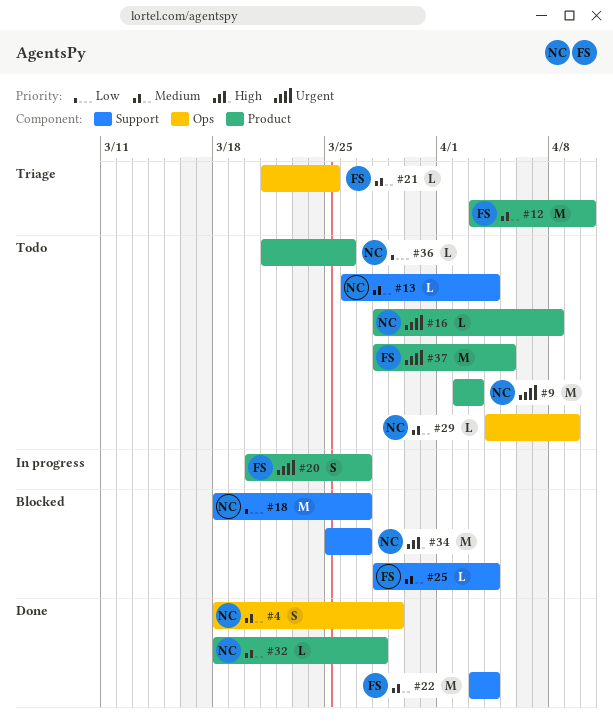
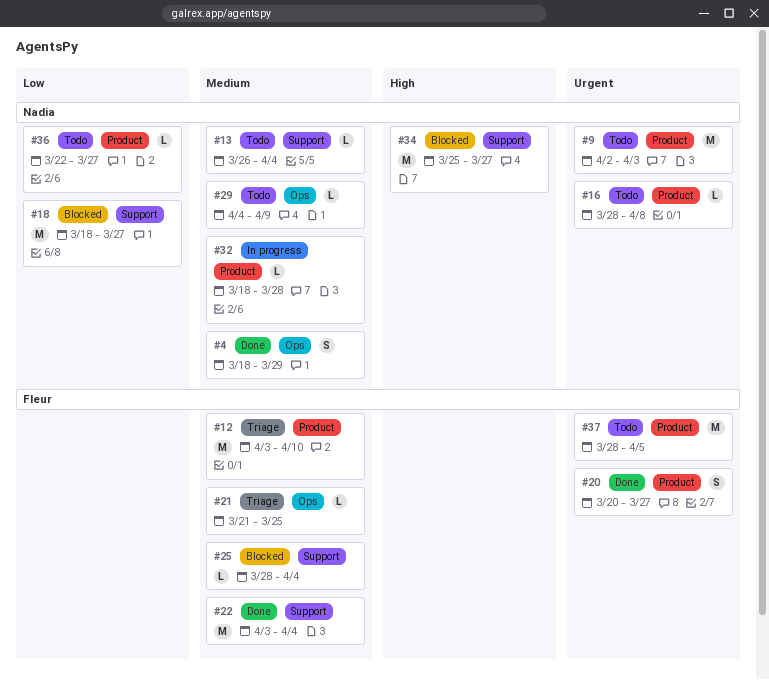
#20, status: In progress -> Done
#32, status: Done -> In progress
#36, start: Mar 21 -> Mar 22
#36, due: Mar 26 -> Mar 27

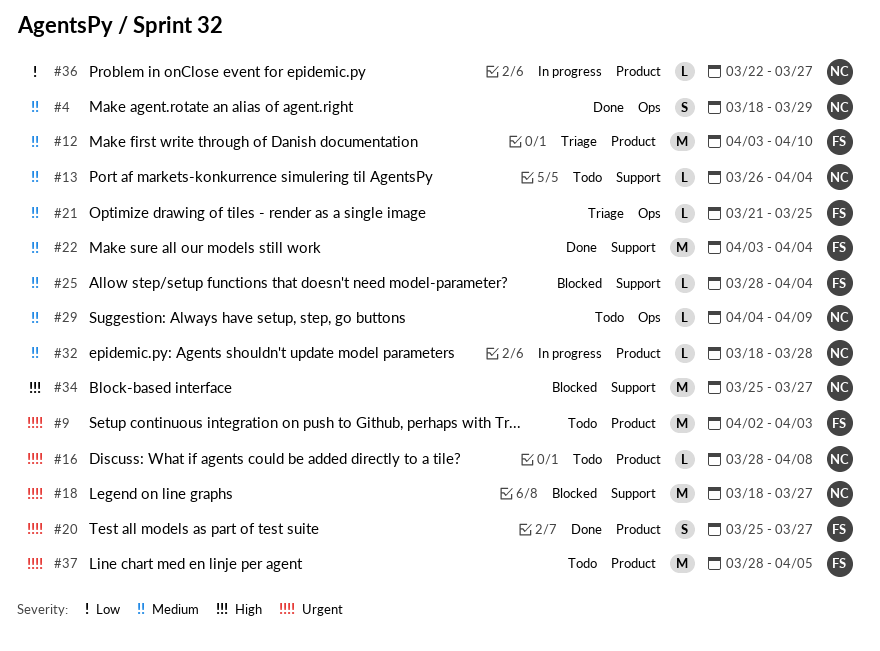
#9, owner: Nadia -> Fleur
#18, priority: Low -> Urgent
#20, start: Mar 20 -> Mar 25
#36, status: Todo -> In progress

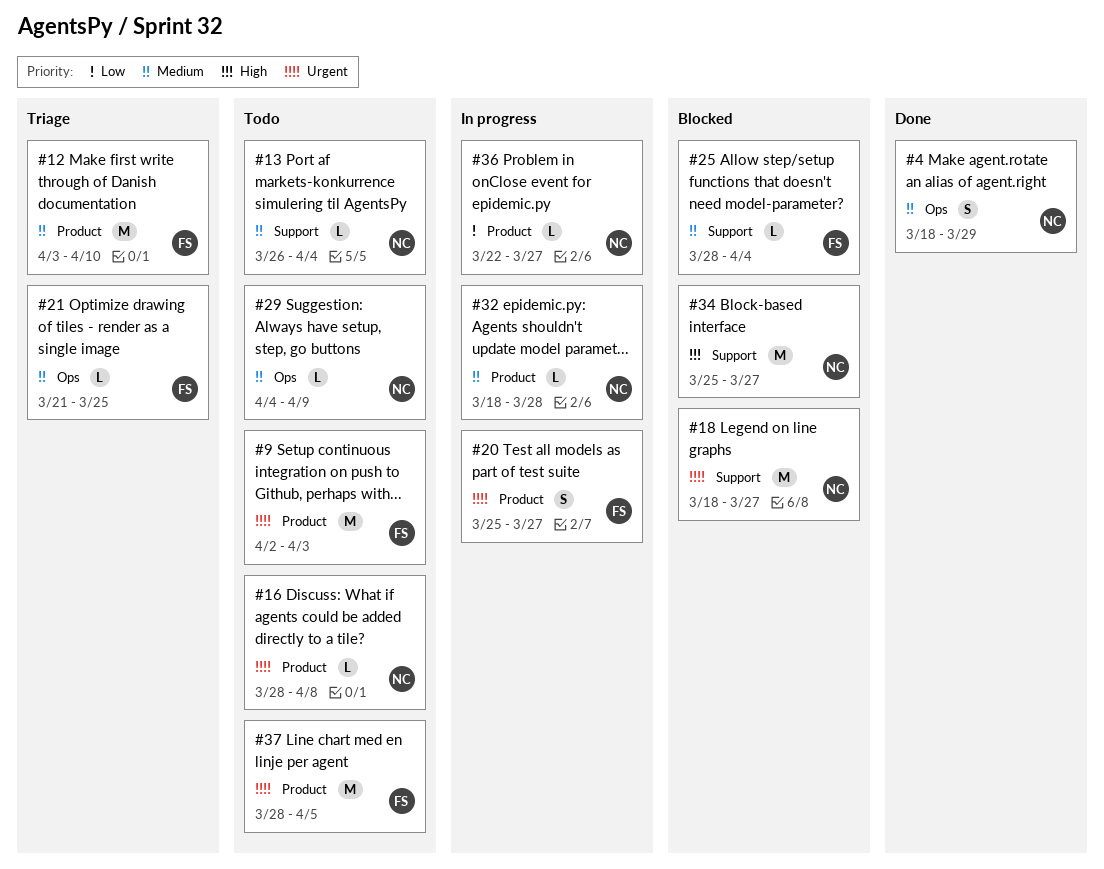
#20, status: Done -> In progress
#22: present -> none

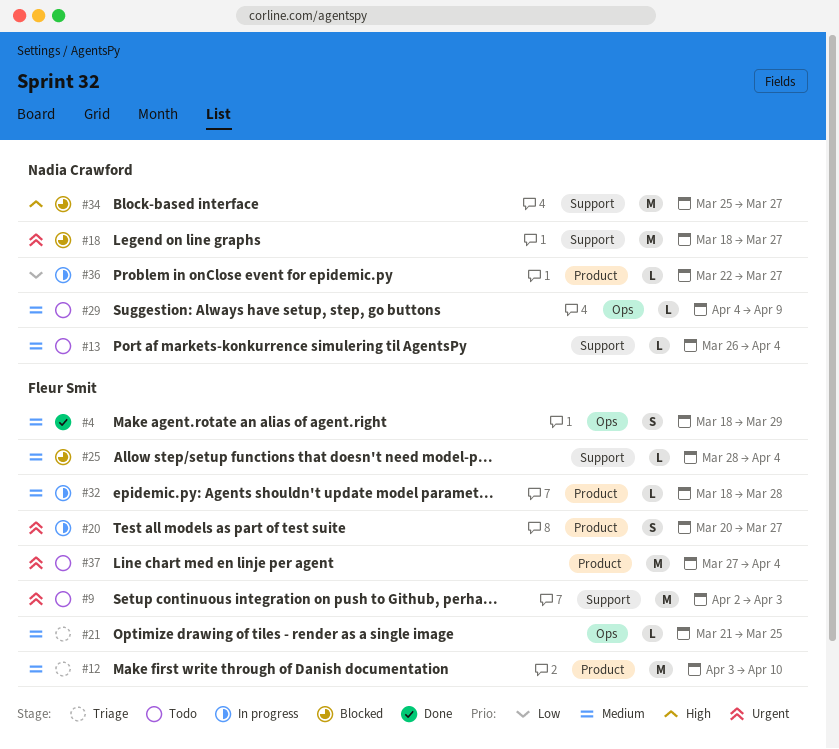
#4, owner: Nadia Crawford -> Fleur Smit
#9, label: Product -> Support
#16: present -> none
#20, start: Mar 25 -> Mar 20
#32, owner: Nadia Crawford -> Fleur Smit
#37, start: Mar 28 -> Mar 27
#37, due: Apr 5 -> Apr 4

